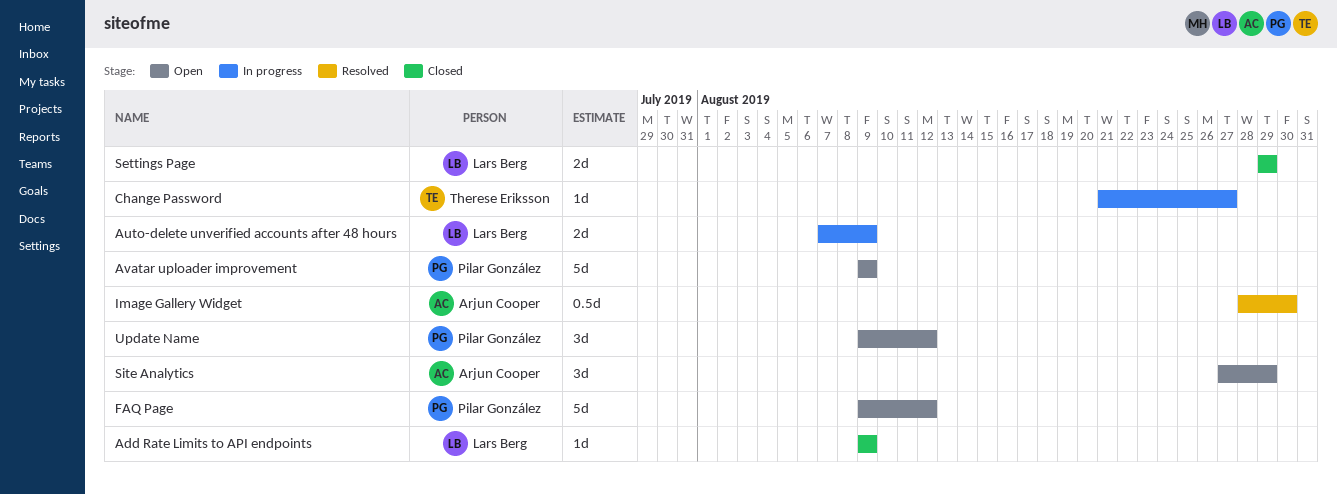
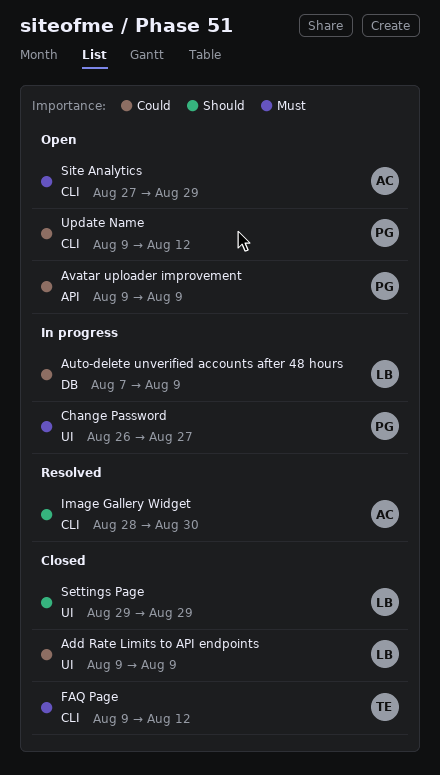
Change Password, owner: Therese Eriksson -> Pilar González
Change Password, start: Aug 21 -> Aug 26
FAQ Page, status: Open -> Closed
FAQ Page, owner: Pilar González -> Therese Eriksson

